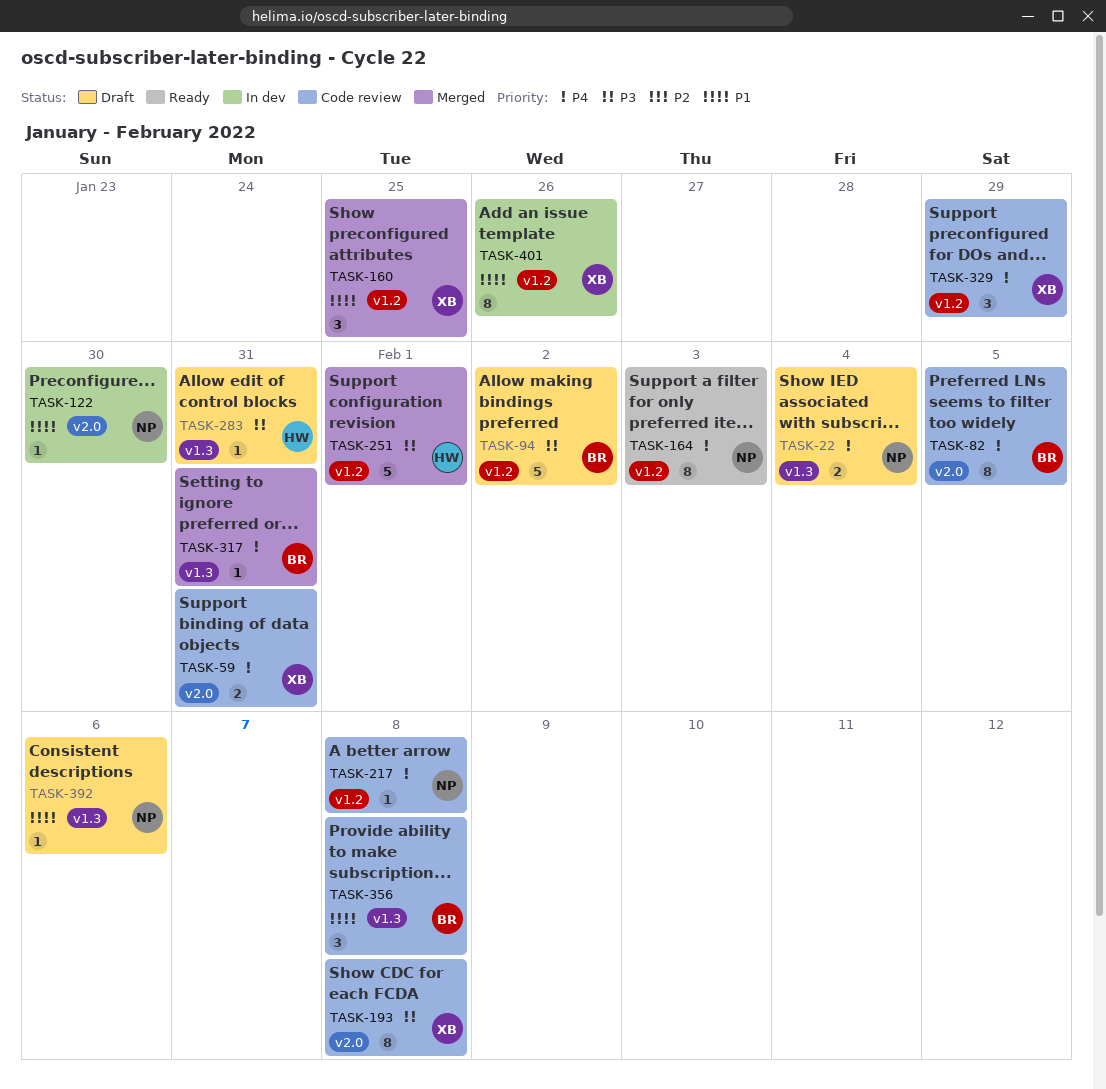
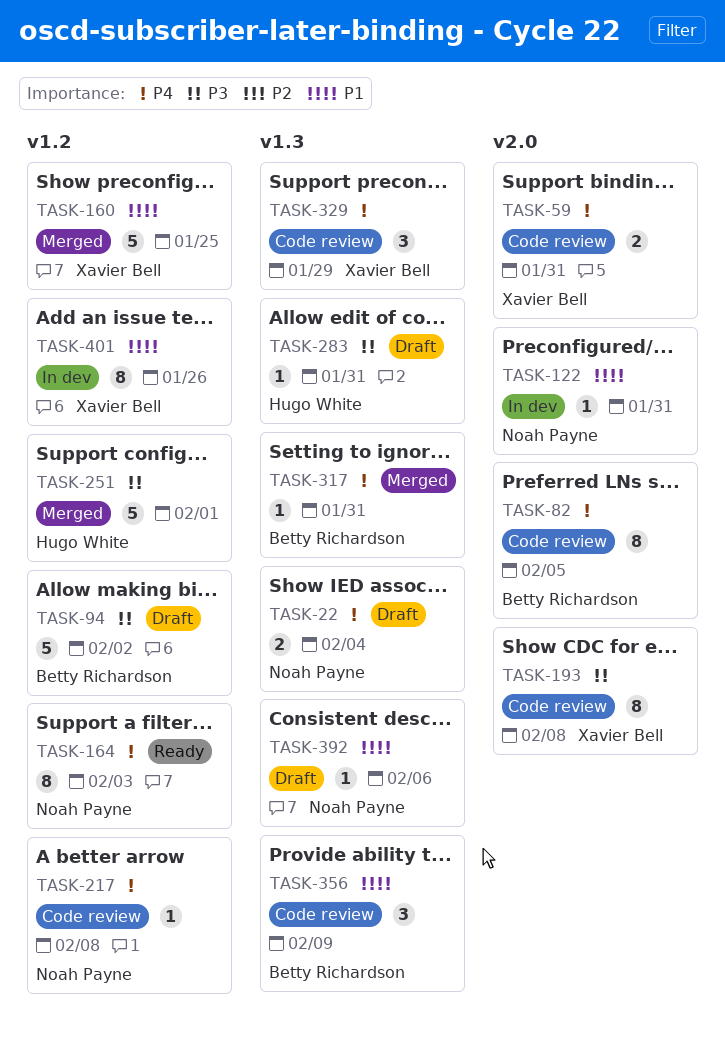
TASK-122, due: Jan 30 -> Jan 31
TASK-160, estimate: 3 -> 5
TASK-329, label: v1.2 -> v1.3
TASK-356, due: Feb 8 -> Feb 9

